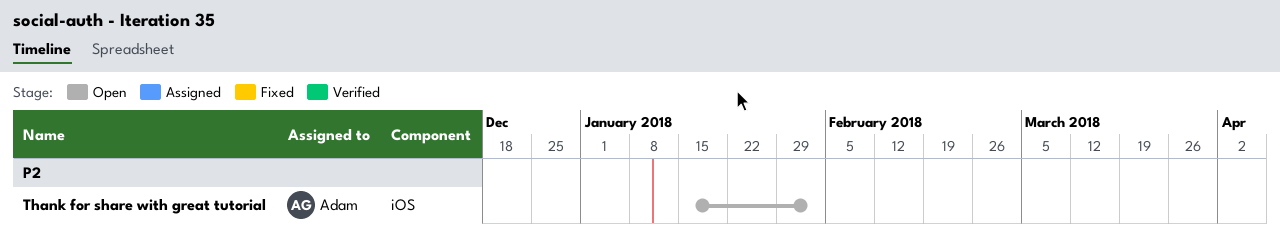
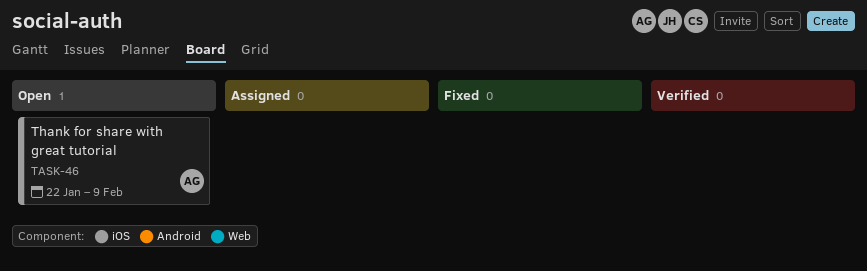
Thank for share with great tutorial, start: Jan 15 -> Jan 22
Thank for share with great tutorial, due: Feb 2 -> Feb 9

